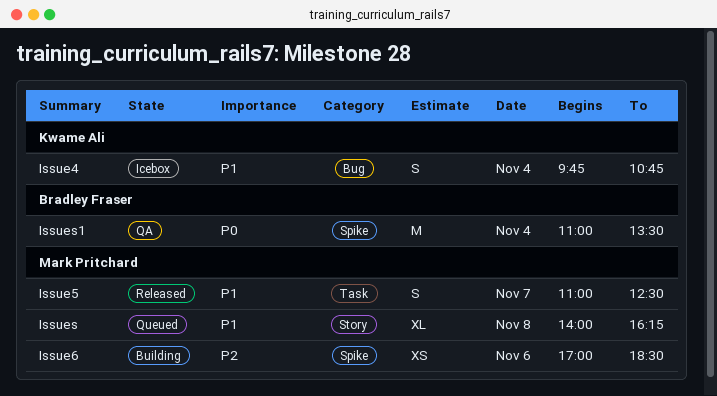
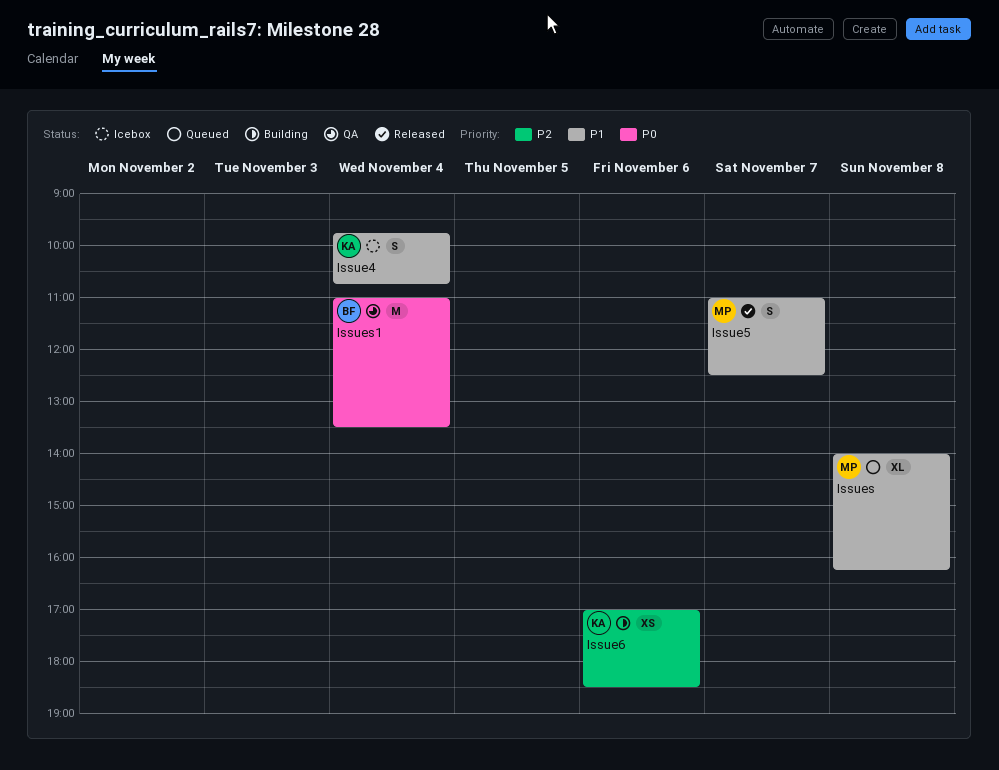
Issue6, owner: Mark Pritchard -> Kwame Ali

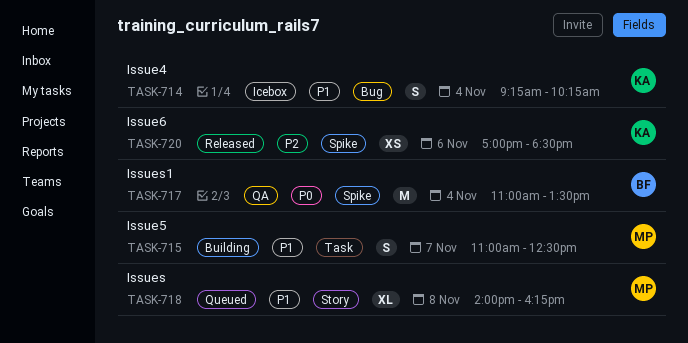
Issue4, begins: 09:45 -> 09:15
Issue4, ends: 10:45 -> 10:15
Issue5, status: Released -> Building
Issue6, status: Building -> Released

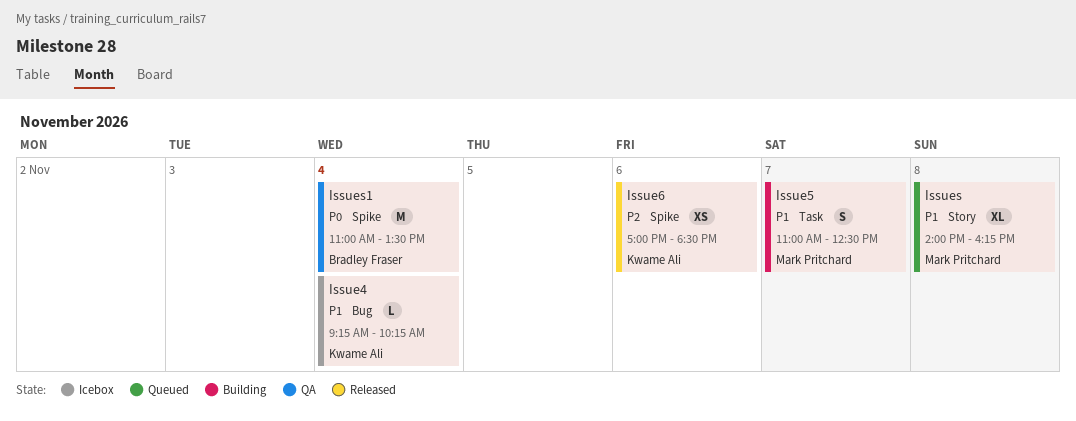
Issue4, estimate: S -> L

